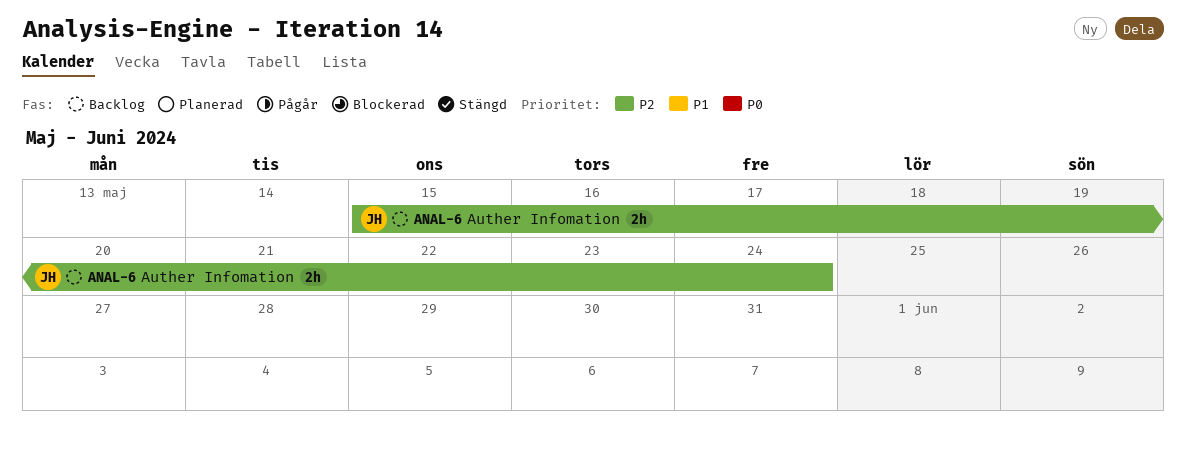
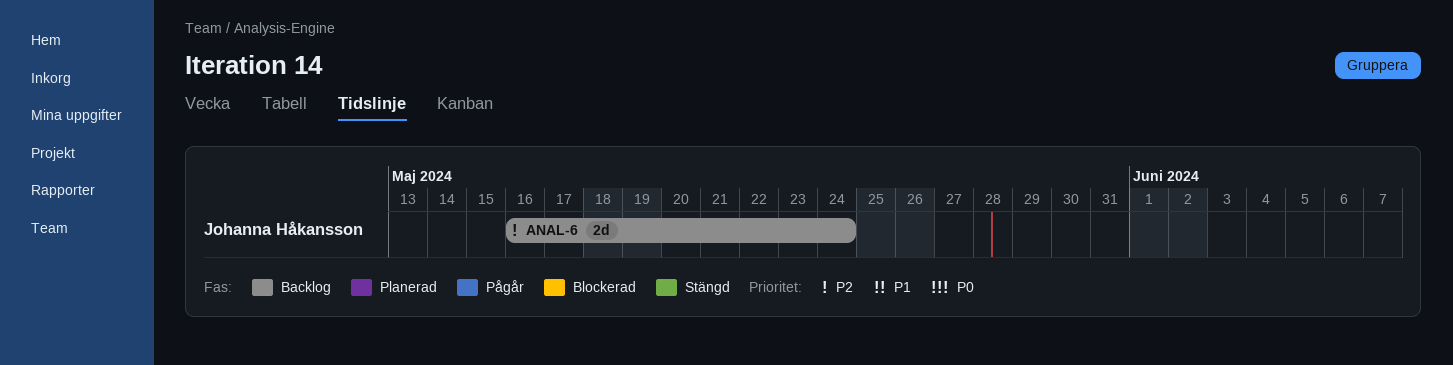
ANAL-6, estimate: 2h -> 2d
ANAL-6, start: May 15 -> May 16

